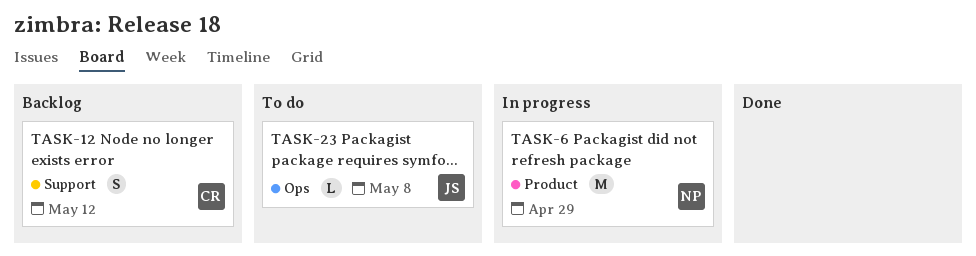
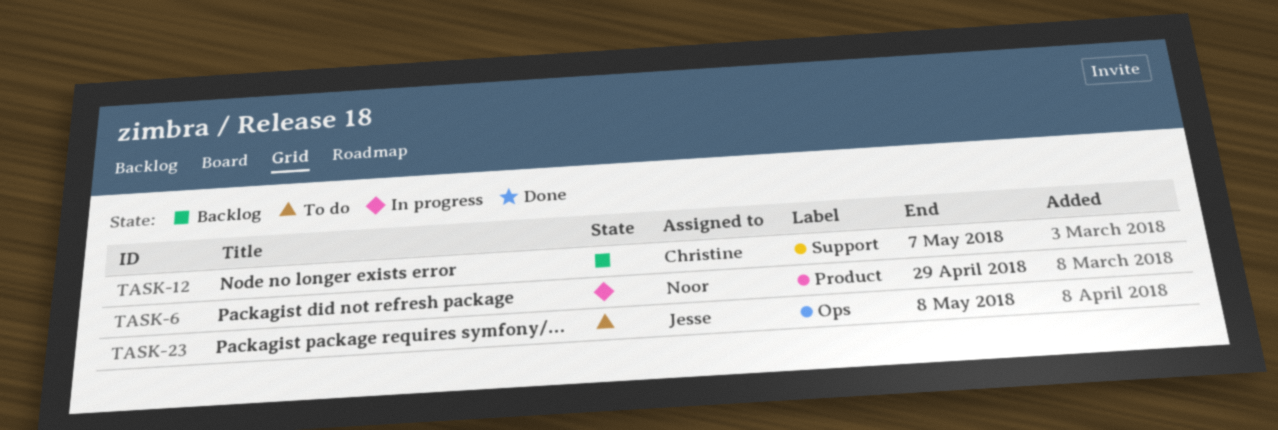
TASK-12, due: May 12 -> May 7

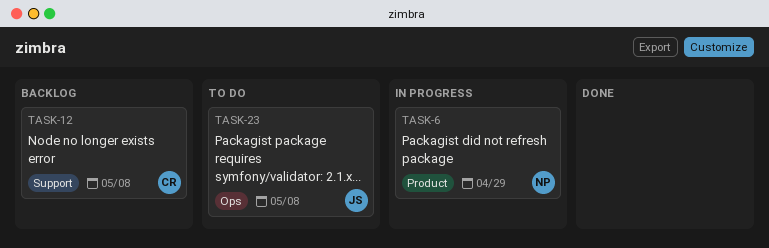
TASK-12, due: May 7 -> May 8

